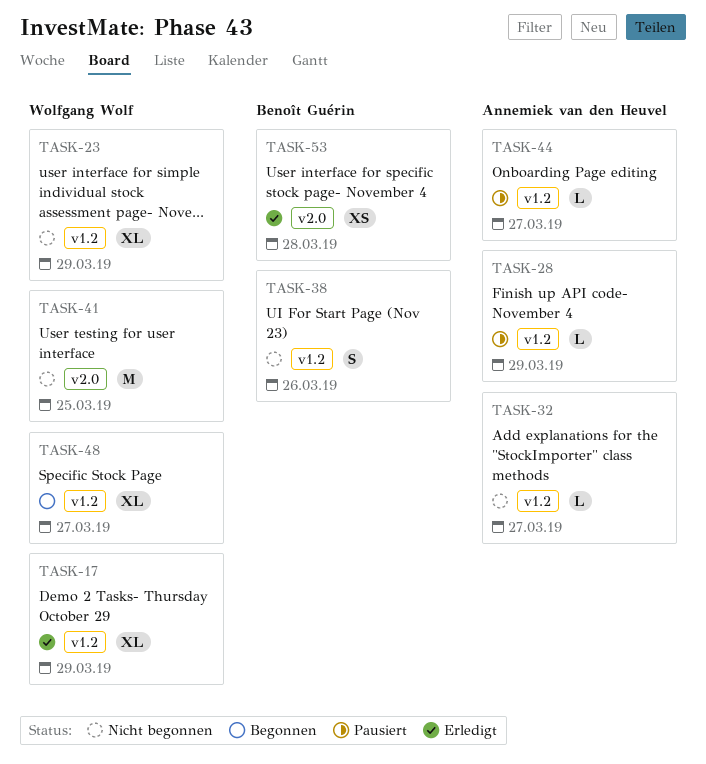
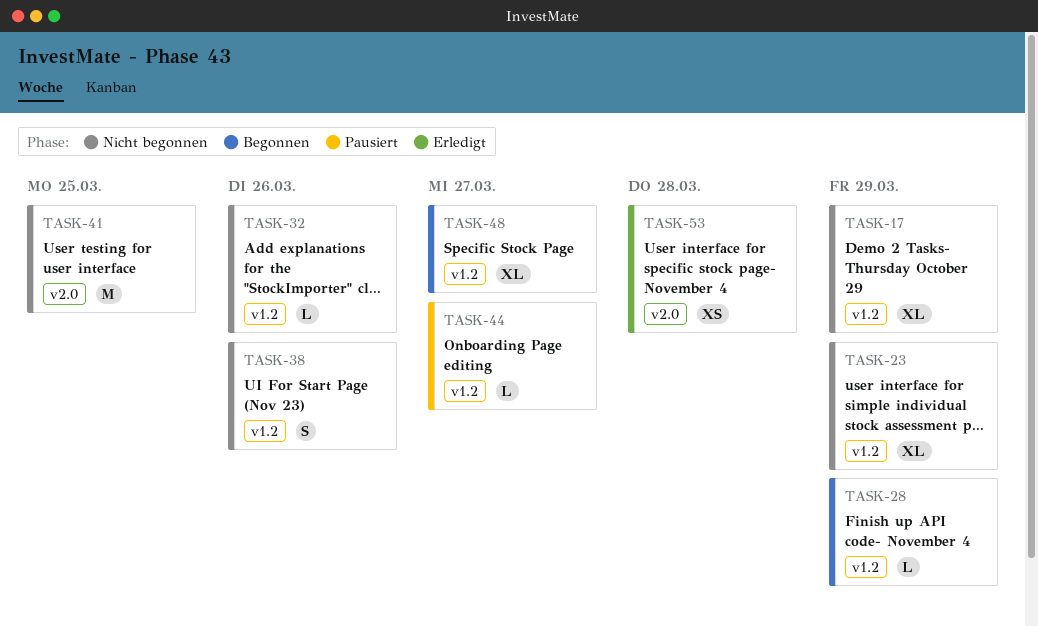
TASK-17, status: Erledigt -> Nicht begonnen
TASK-28, status: Pausiert -> Begonnen
TASK-32, due: Mar 27 -> Mar 26

